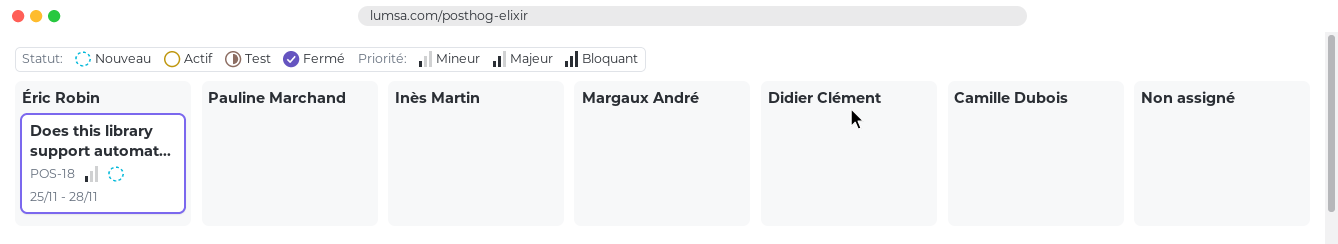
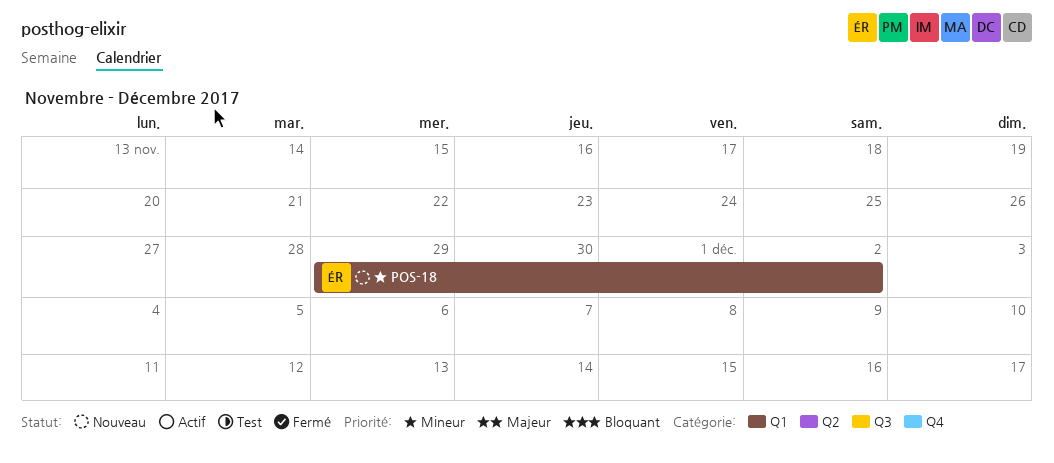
POS-18, start: Nov 25 -> Nov 29
POS-18, due: Nov 28 -> Dec 2

